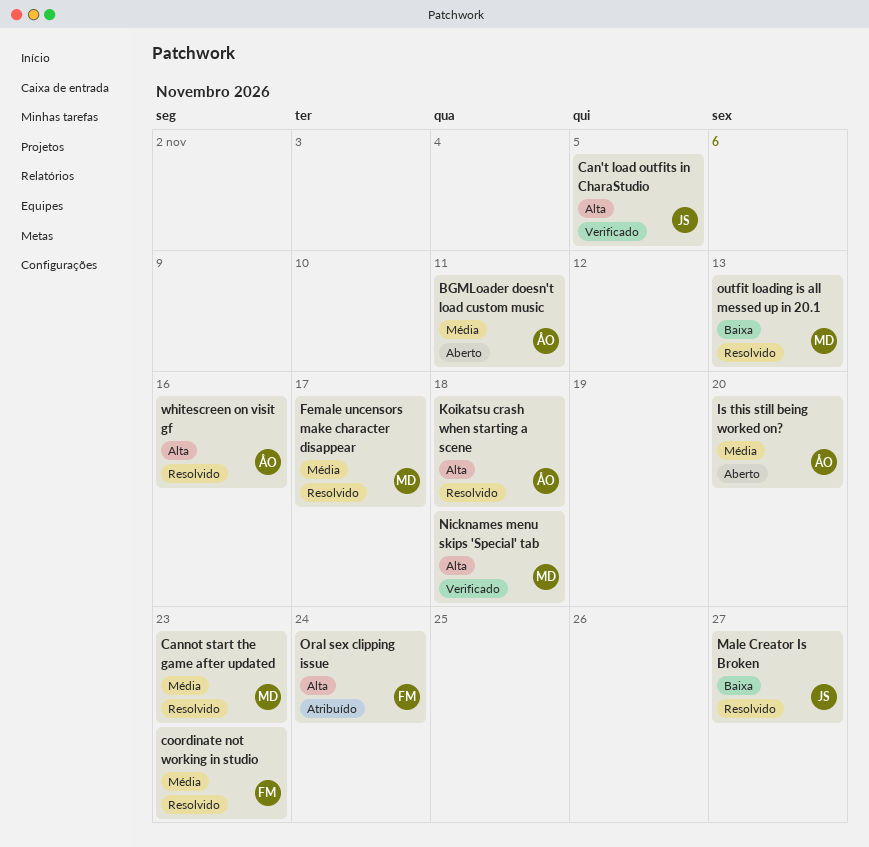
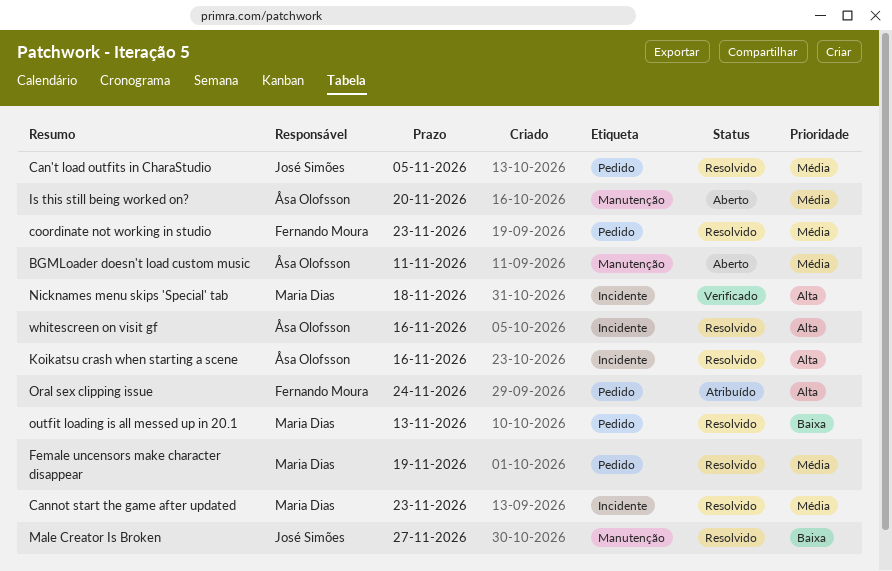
Can't load outfits in CharaStudio, status: Verificado -> Resolvido
Can't load outfits in CharaStudio, priority: Alta -> Média
Female uncensors make character disappear, due: Nov 17 -> Nov 19
Koikatsu crash when starting a scene, due: Nov 18 -> Nov 16

